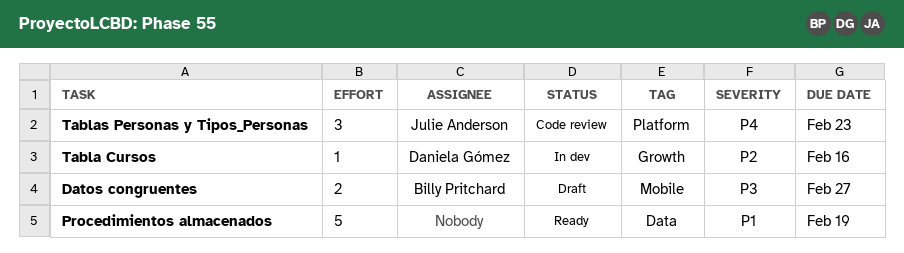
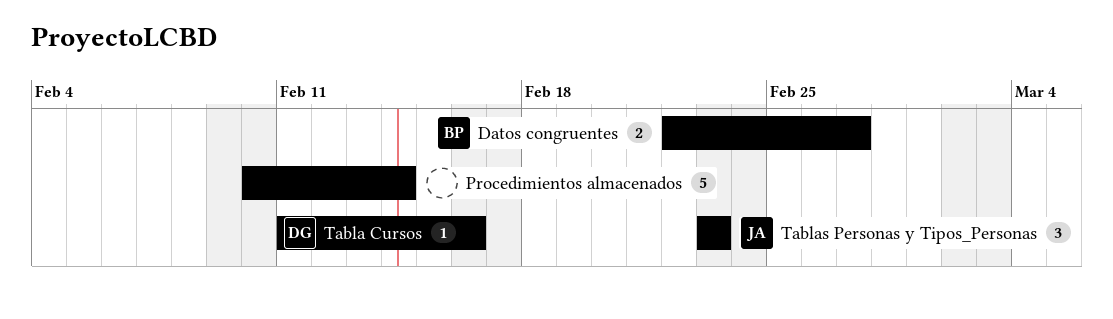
Procedimientos almacenados, due: Feb 19 -> Feb 14

